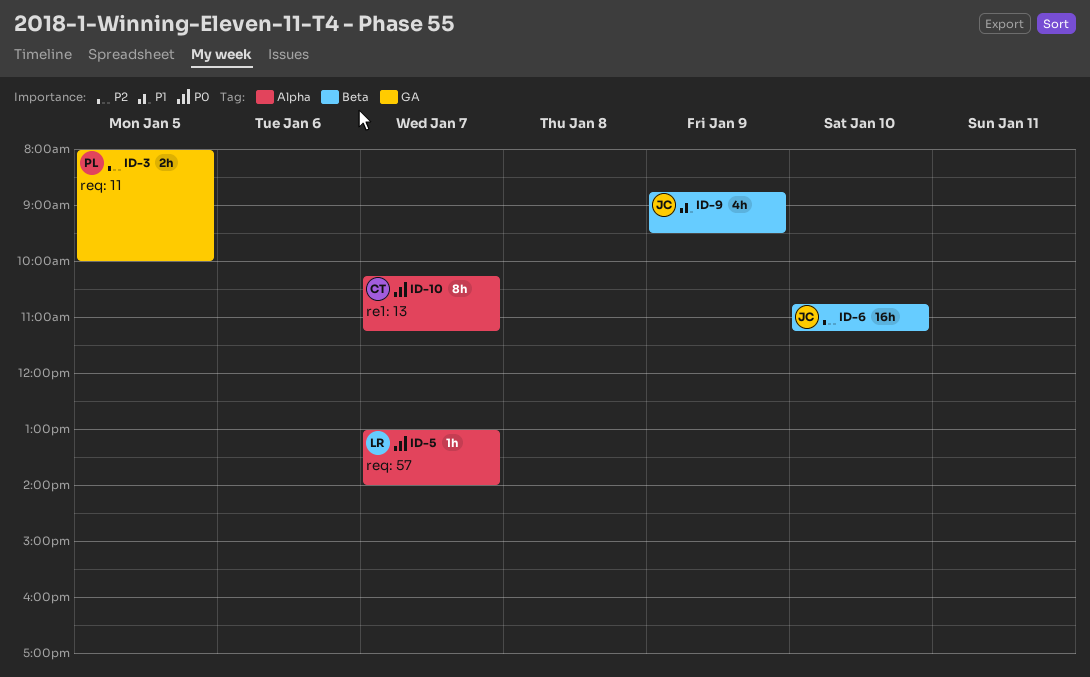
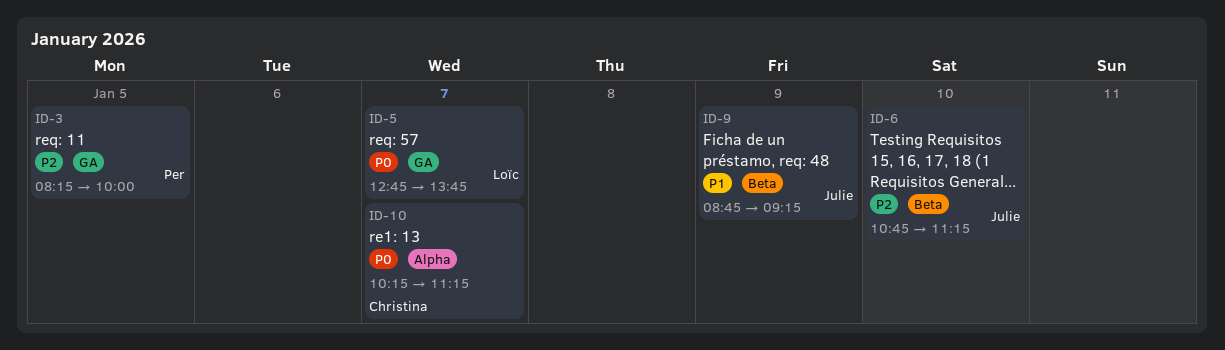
ID-3, begins: 08:00 -> 08:15
ID-5, label: Alpha -> GA
ID-5, begins: 13:00 -> 12:45
ID-5, ends: 14:00 -> 13:45
ID-9, ends: 09:30 -> 09:15

